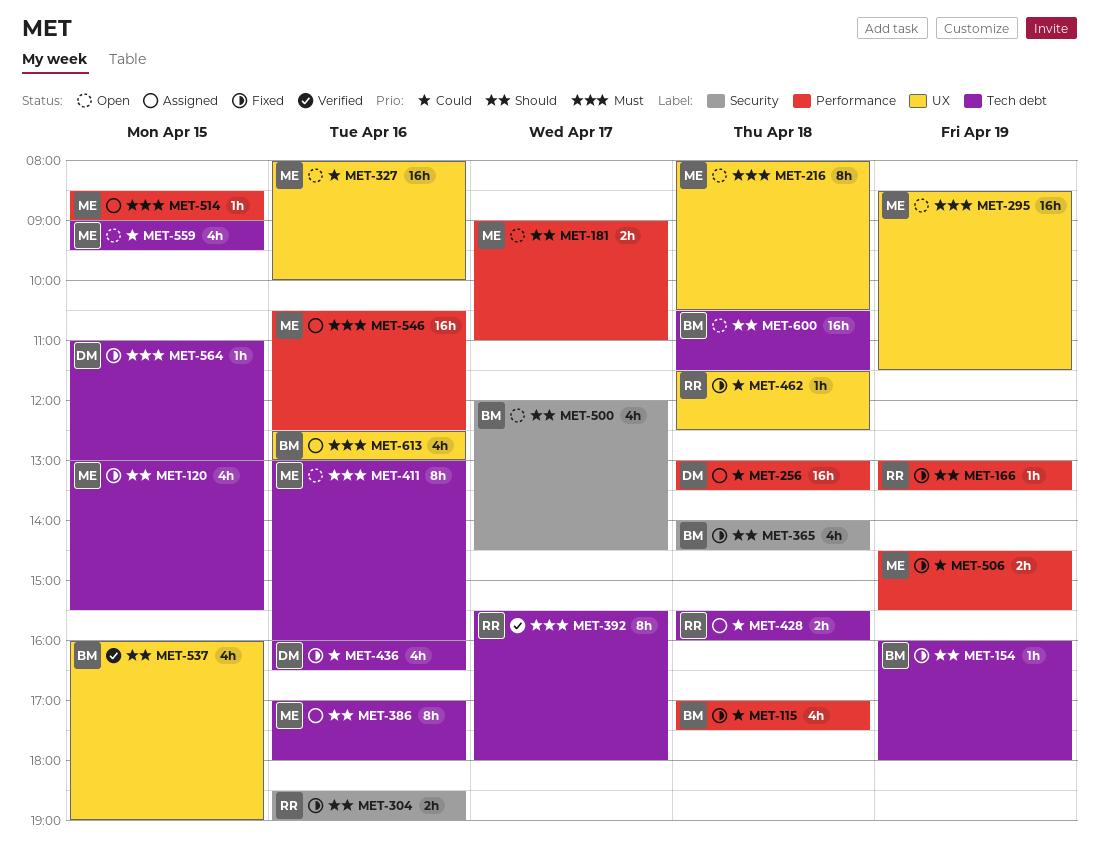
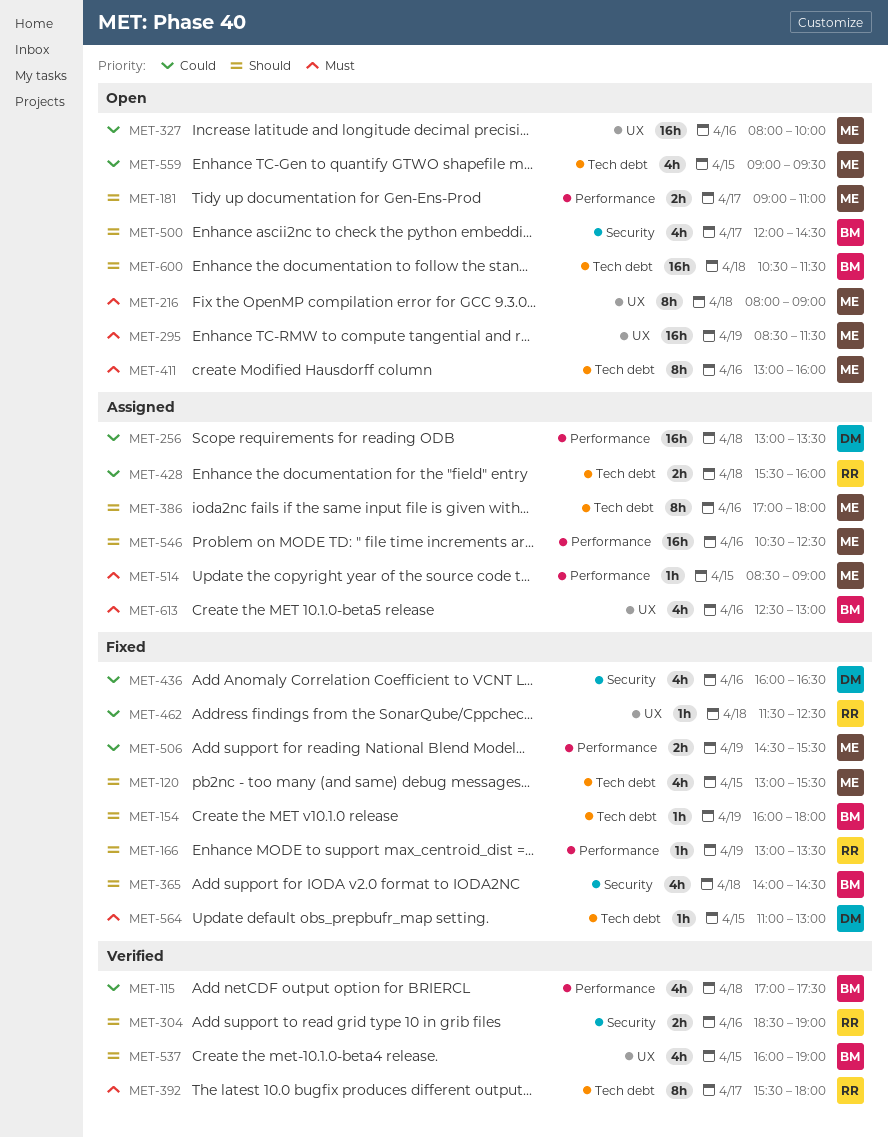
MET-115, status: Fixed -> Verified
MET-216, ends: 10:30 -> 09:00
MET-304, status: Fixed -> Verified
MET-436, label: Tech debt -> Security
MET-546, priority: Must -> Should

